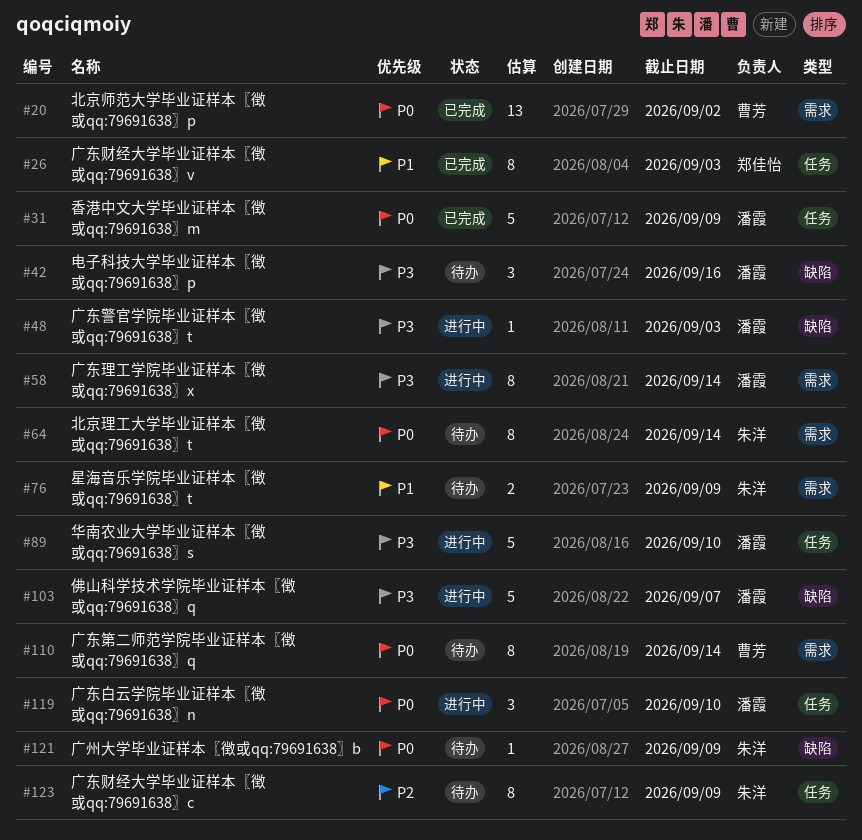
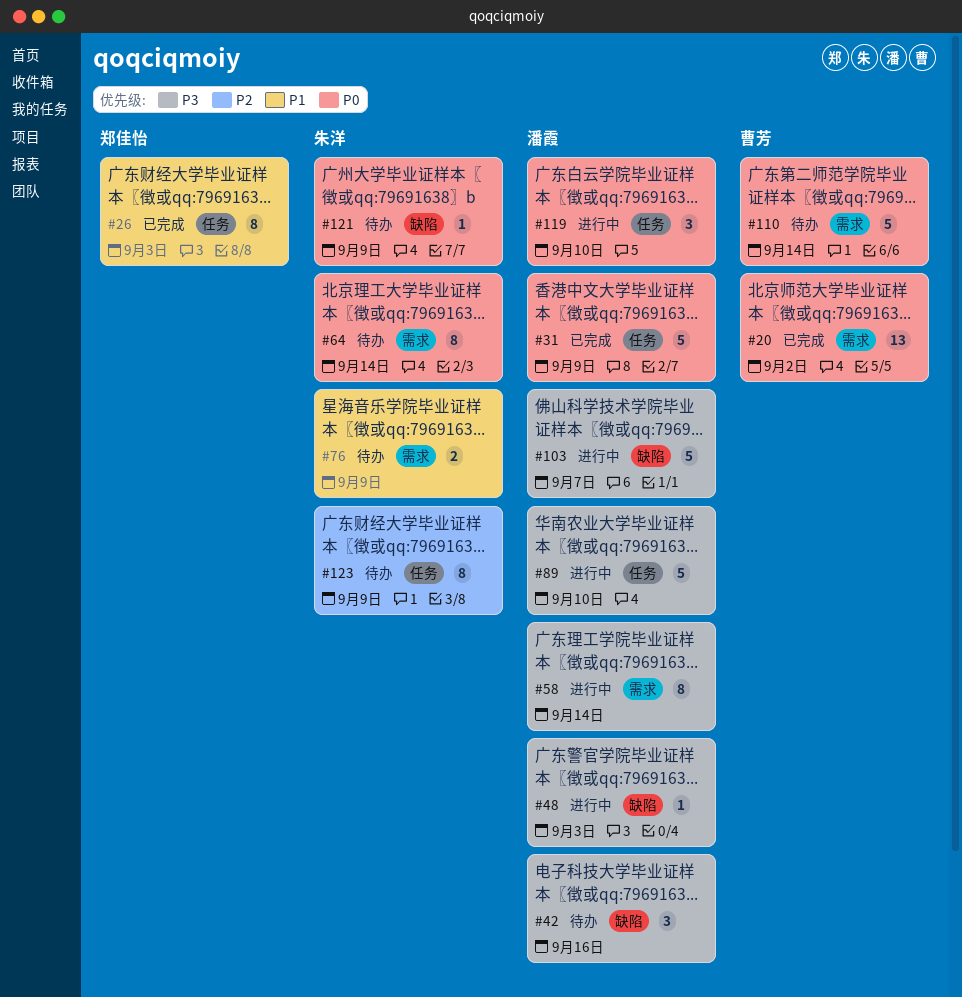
#110, estimate: 8 -> 5

